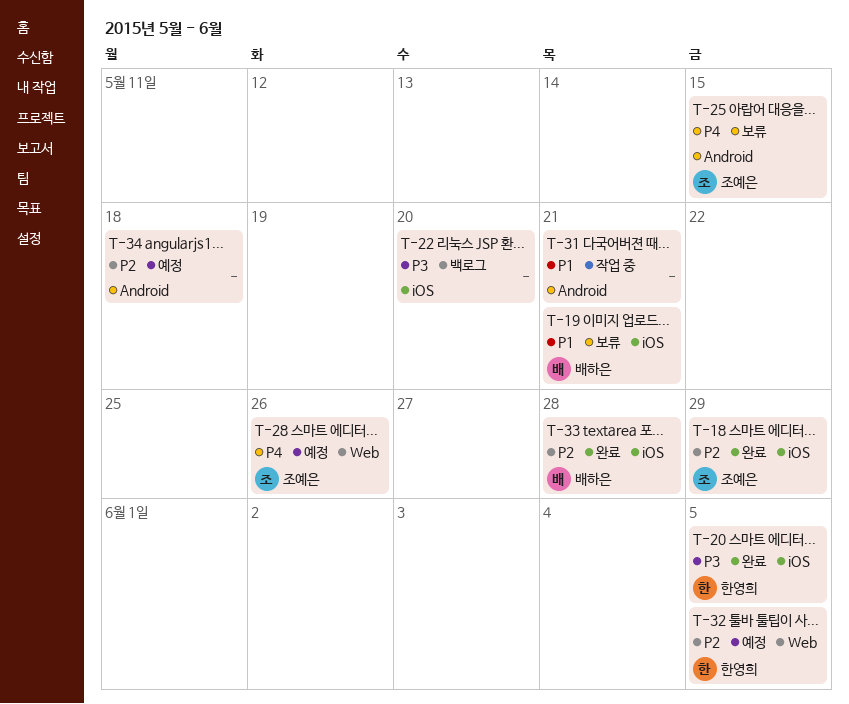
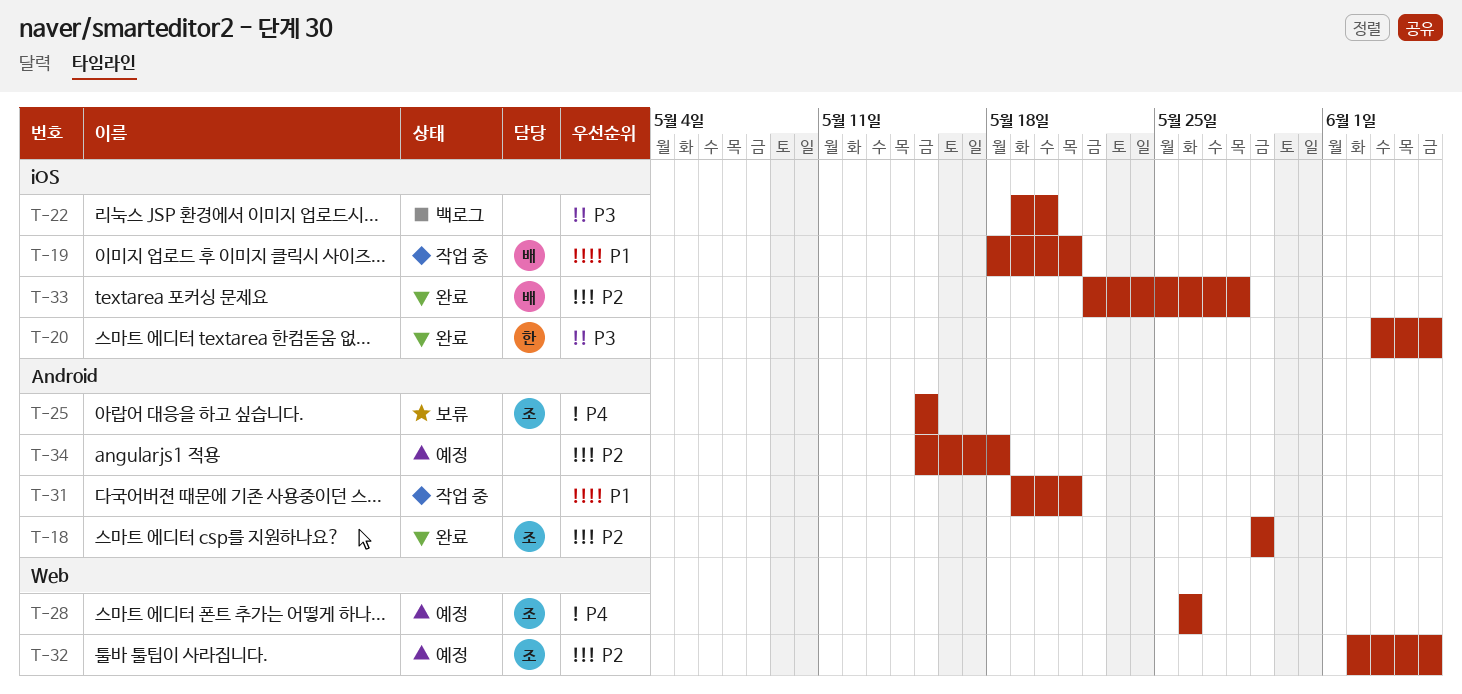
T-18, label: iOS -> Android
T-19, status: 보류 -> 작업 중
T-32, owner: 한영희 -> 조예은

